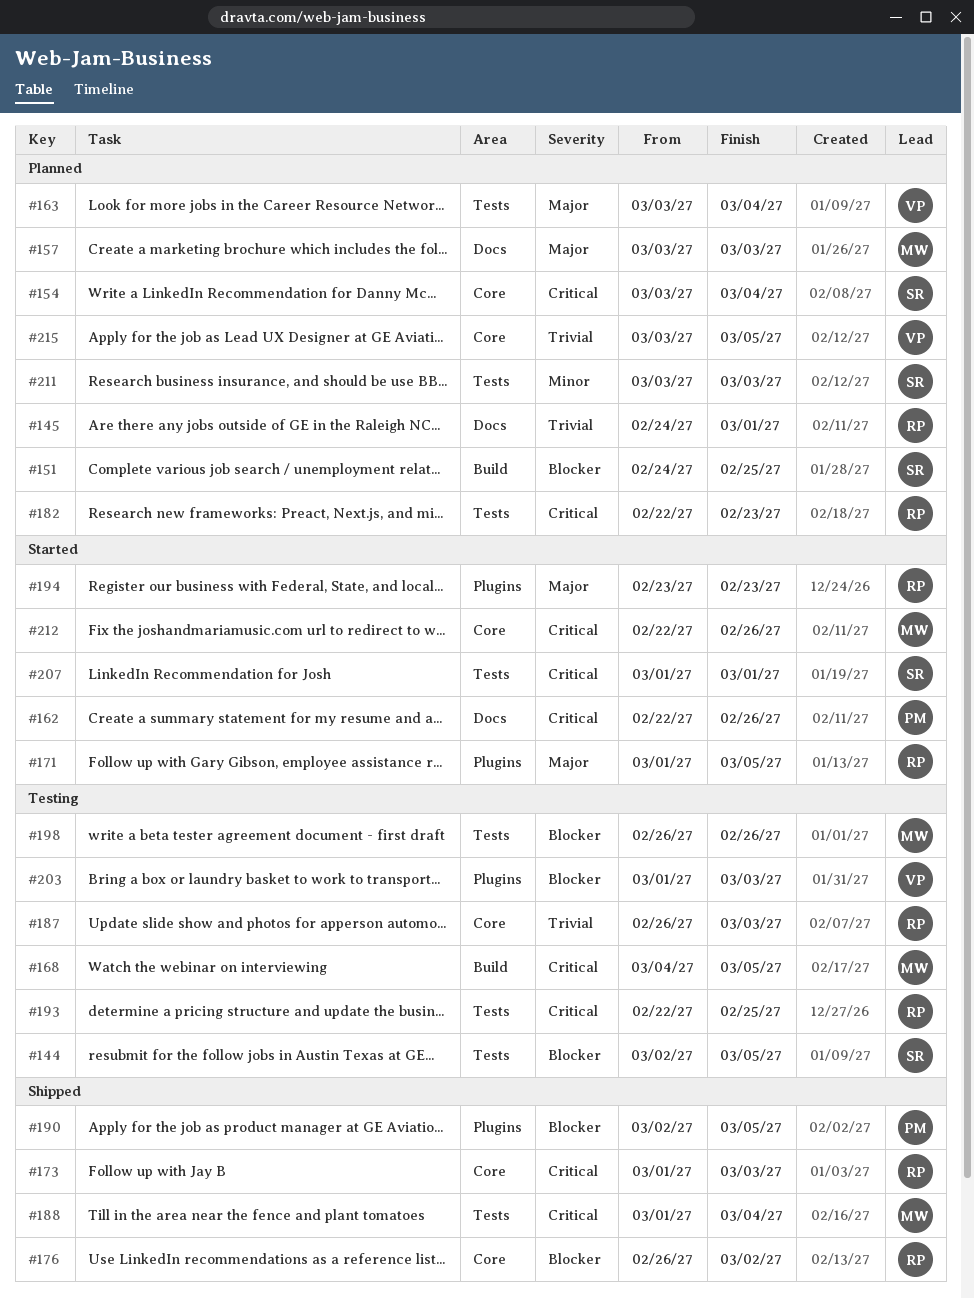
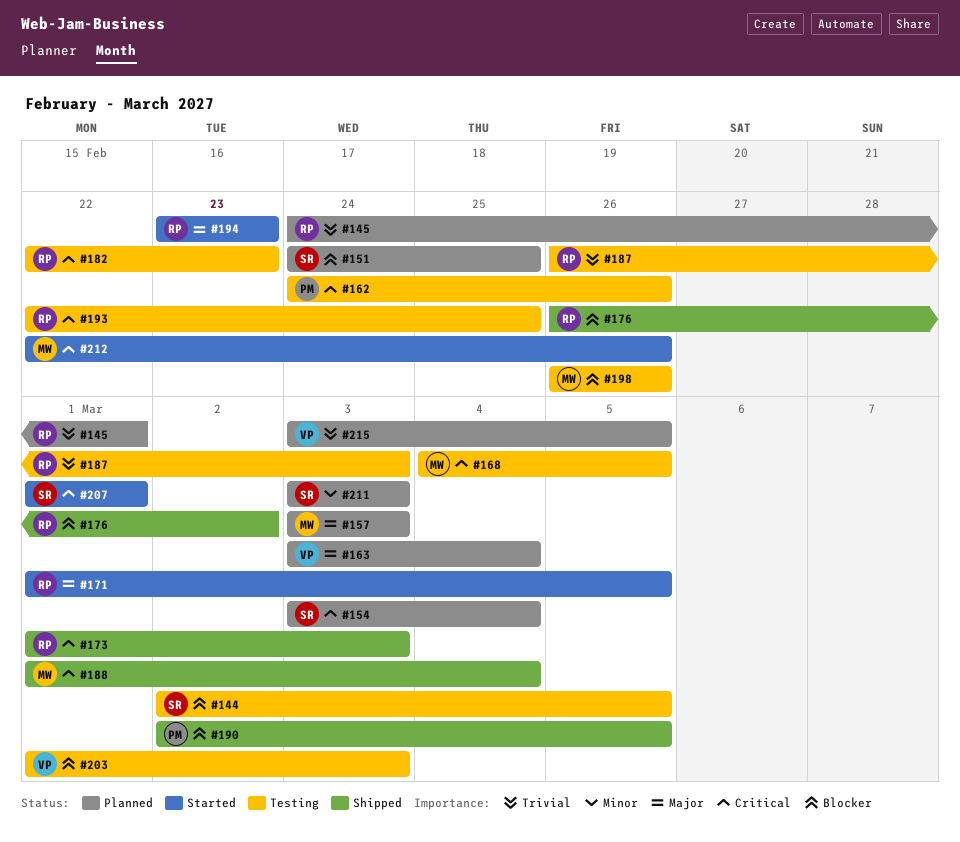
#162, status: Started -> Testing
#162, start: Feb 22 -> Feb 24
#182, status: Planned -> Testing

